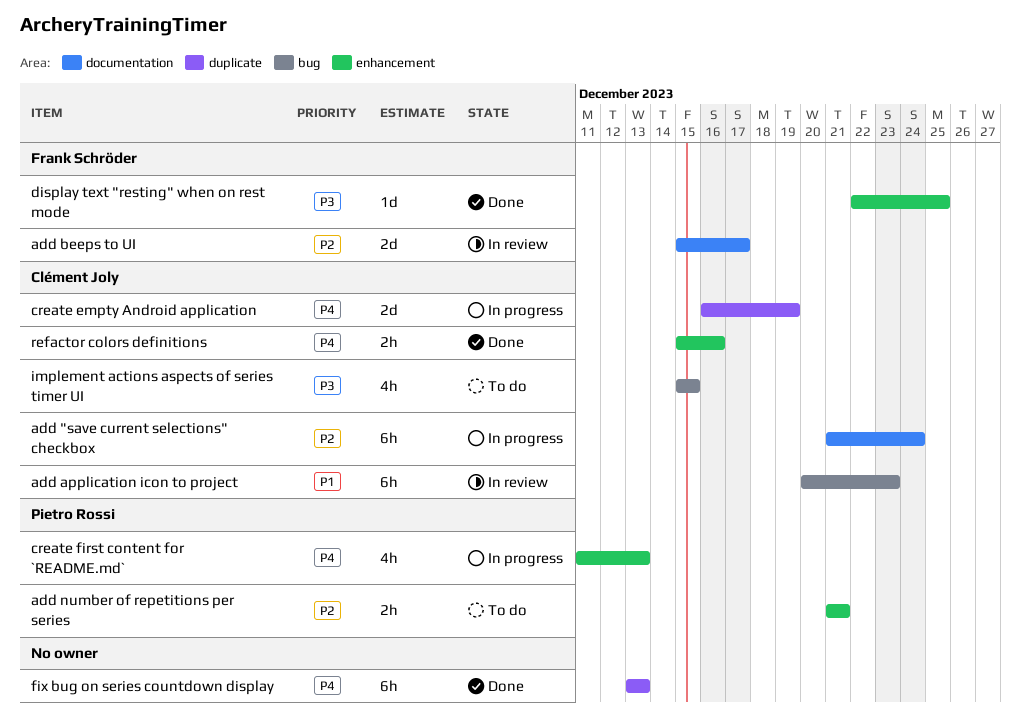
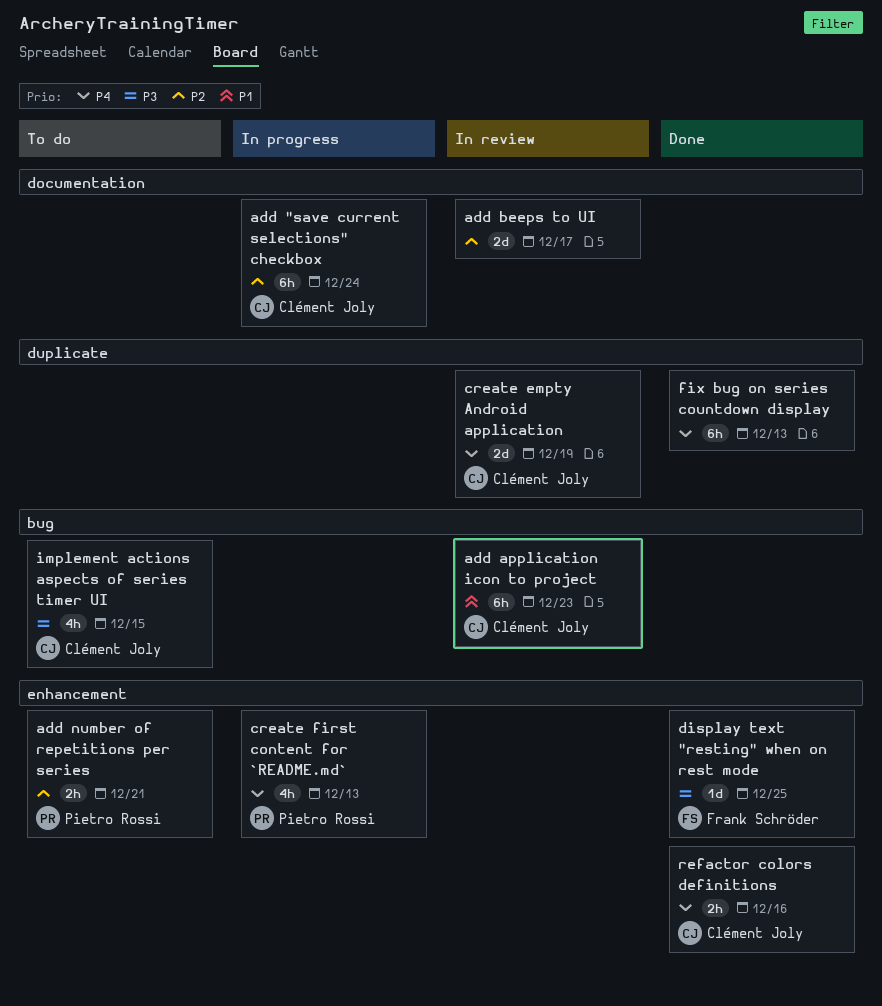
add beeps to UI, owner: Frank Schröder -> none
create empty Android application, status: In progress -> In review

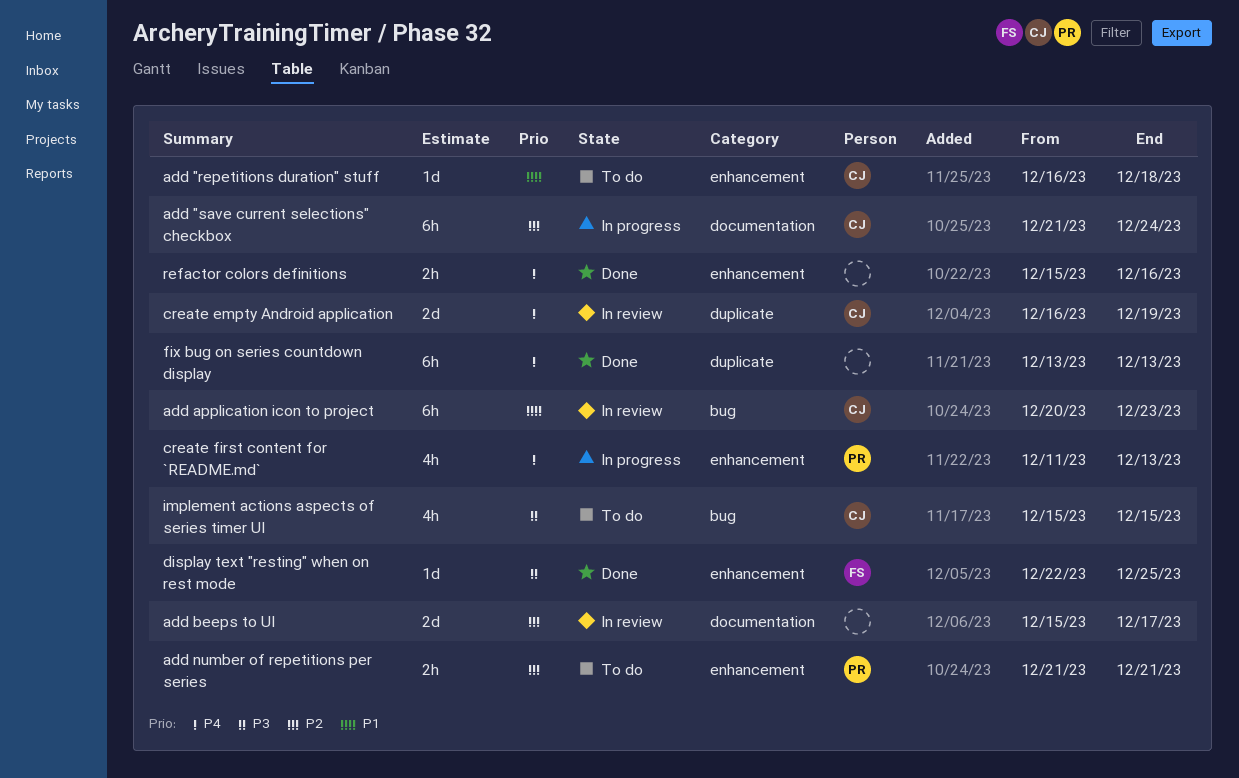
add "repetitions duration" stuff: none -> present
refactor colors definitions, owner: Clément Joly -> none

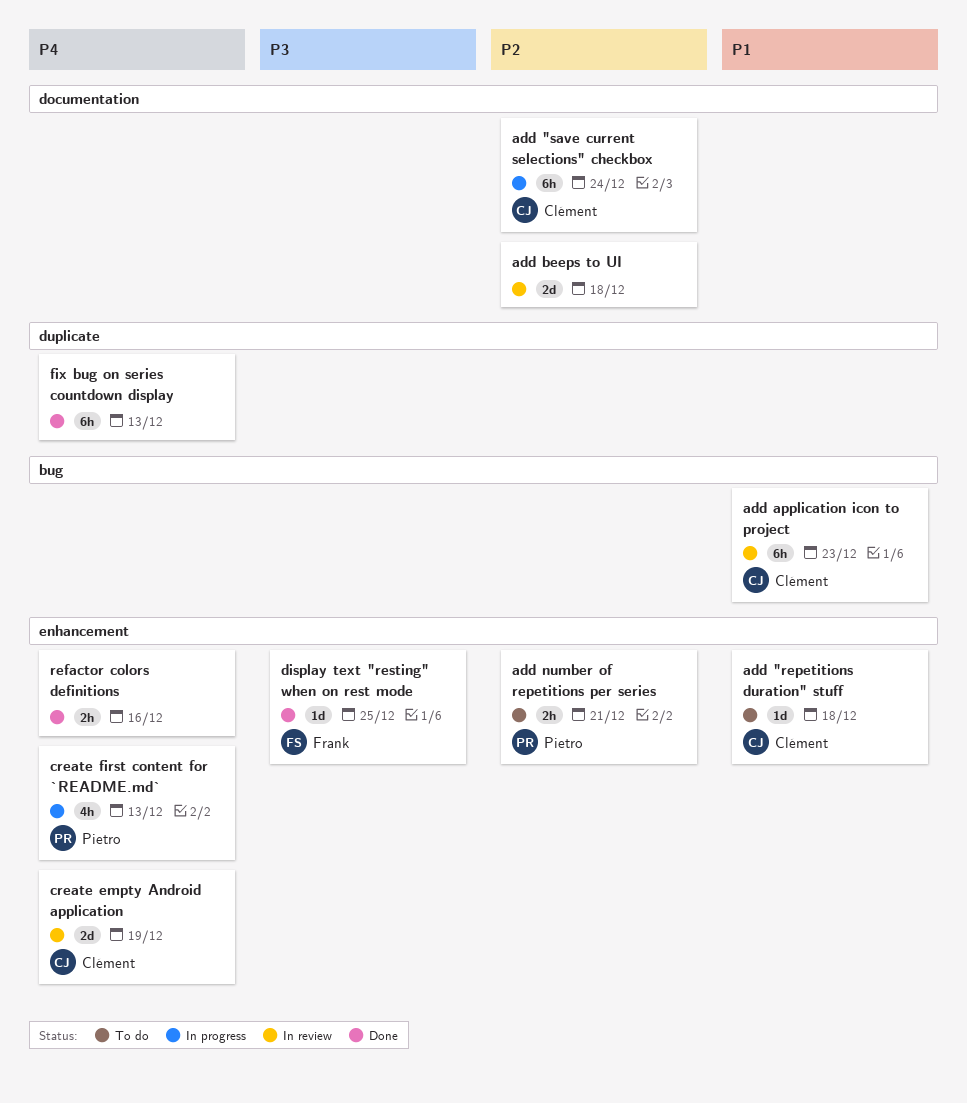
add beeps to UI, due: Dec 17 -> Dec 18
create empty Android application, label: duplicate -> enhancement
implement actions aspects of series timer UI: present -> none

